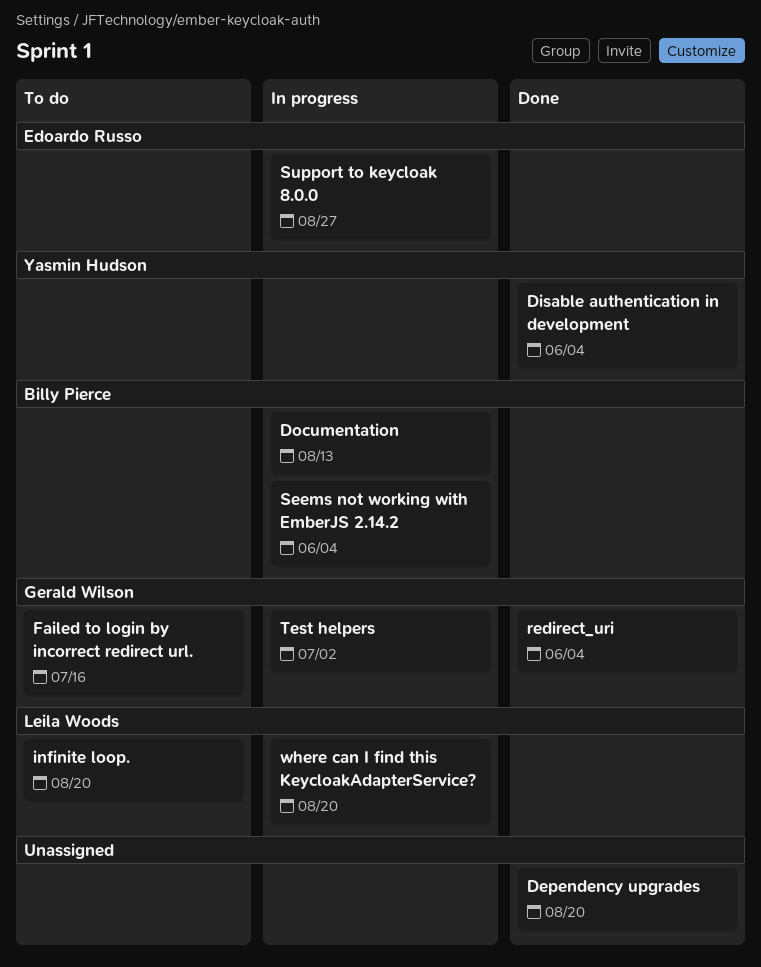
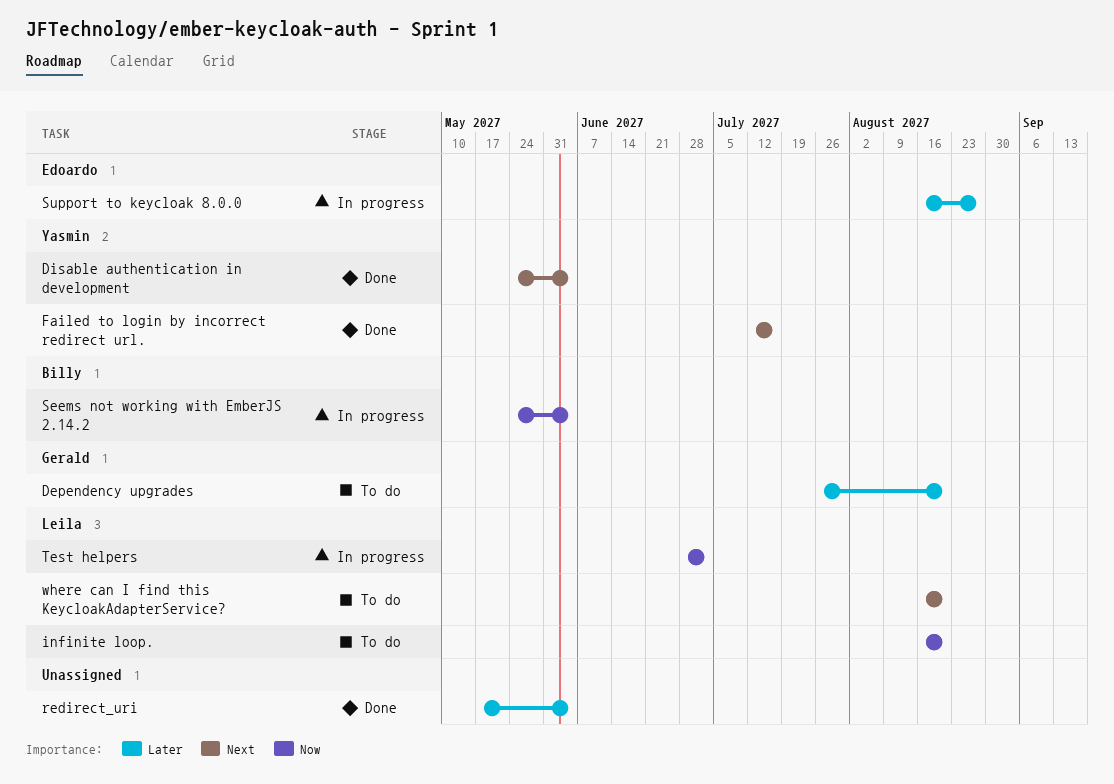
Dependency upgrades, status: Done -> To do
Dependency upgrades, owner: none -> Gerald Wilson
Documentation: present -> none
Failed to login by incorrect redirect url., status: To do -> Done
Failed to login by incorrect redirect url., owner: Gerald Wilson -> Yasmin Hudson
redirect_uri, owner: Gerald Wilson -> none
Test helpers, owner: Gerald Wilson -> Leila Woods
where can I find this KeycloakAdapterService?, status: In progress -> To do

